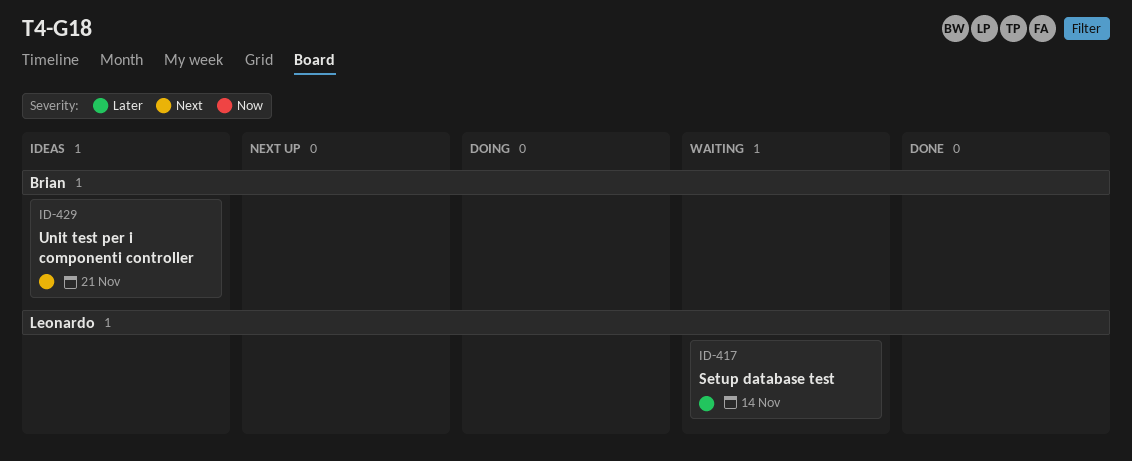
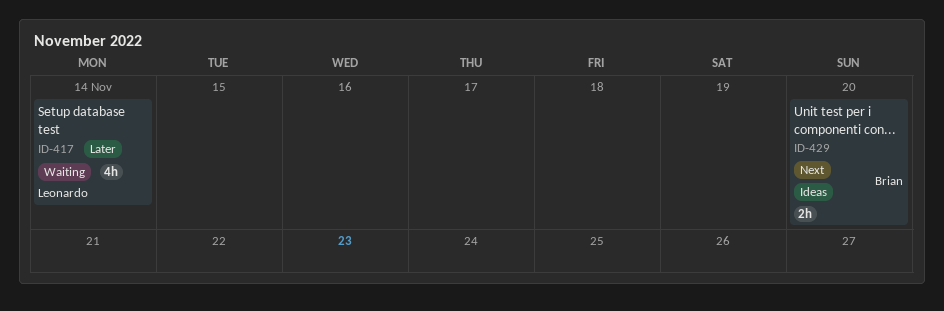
ID-429, due: Nov 21 -> Nov 20

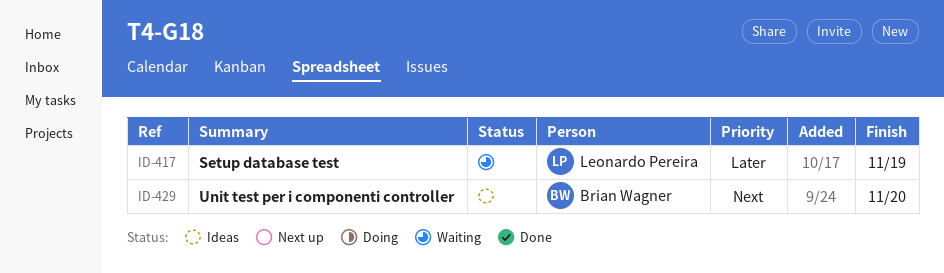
ID-417, due: Nov 14 -> Nov 19

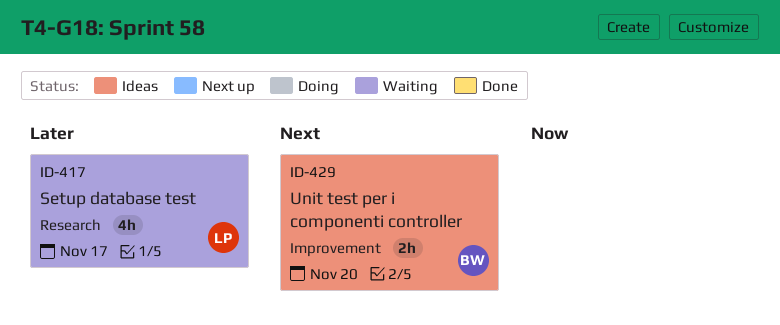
ID-417, due: Nov 19 -> Nov 17

